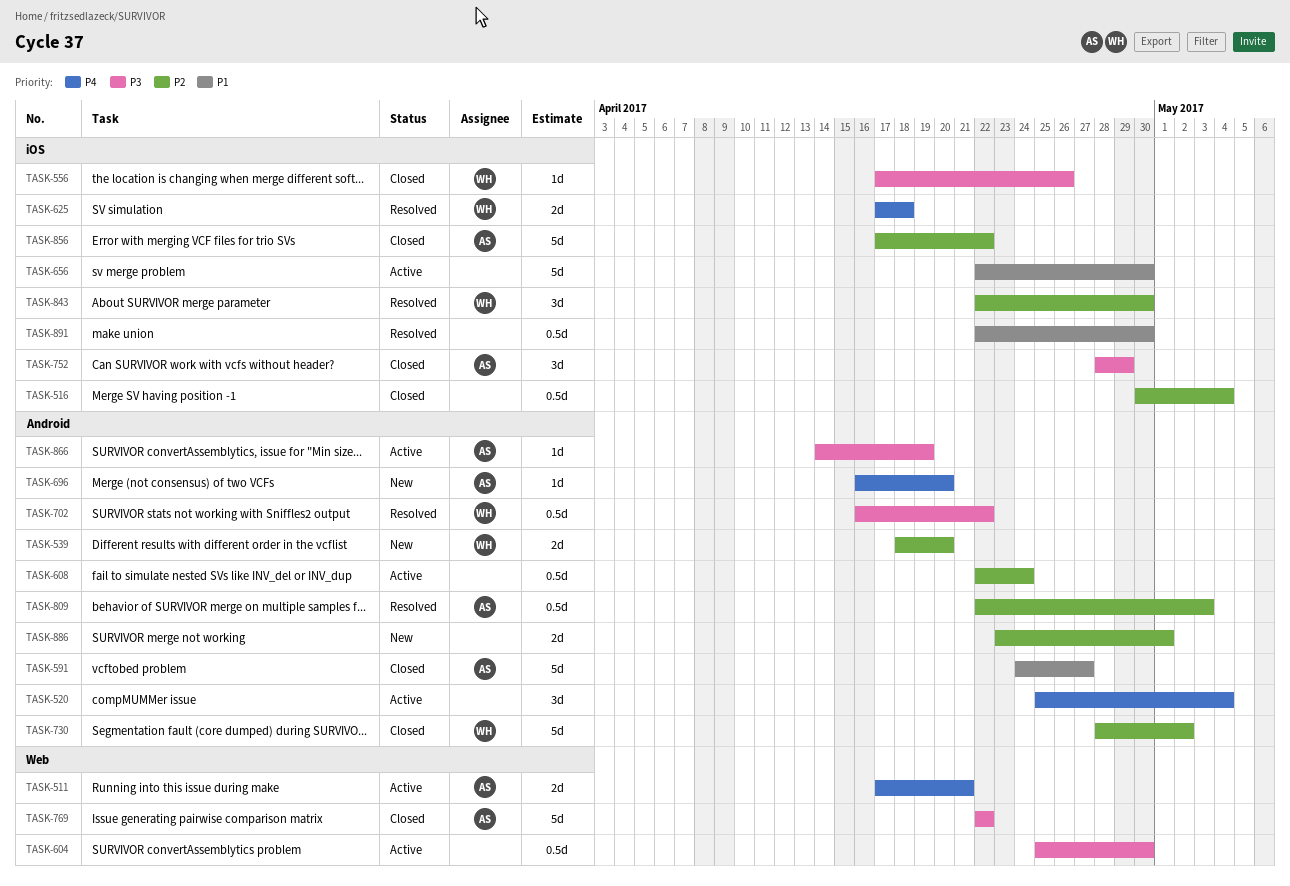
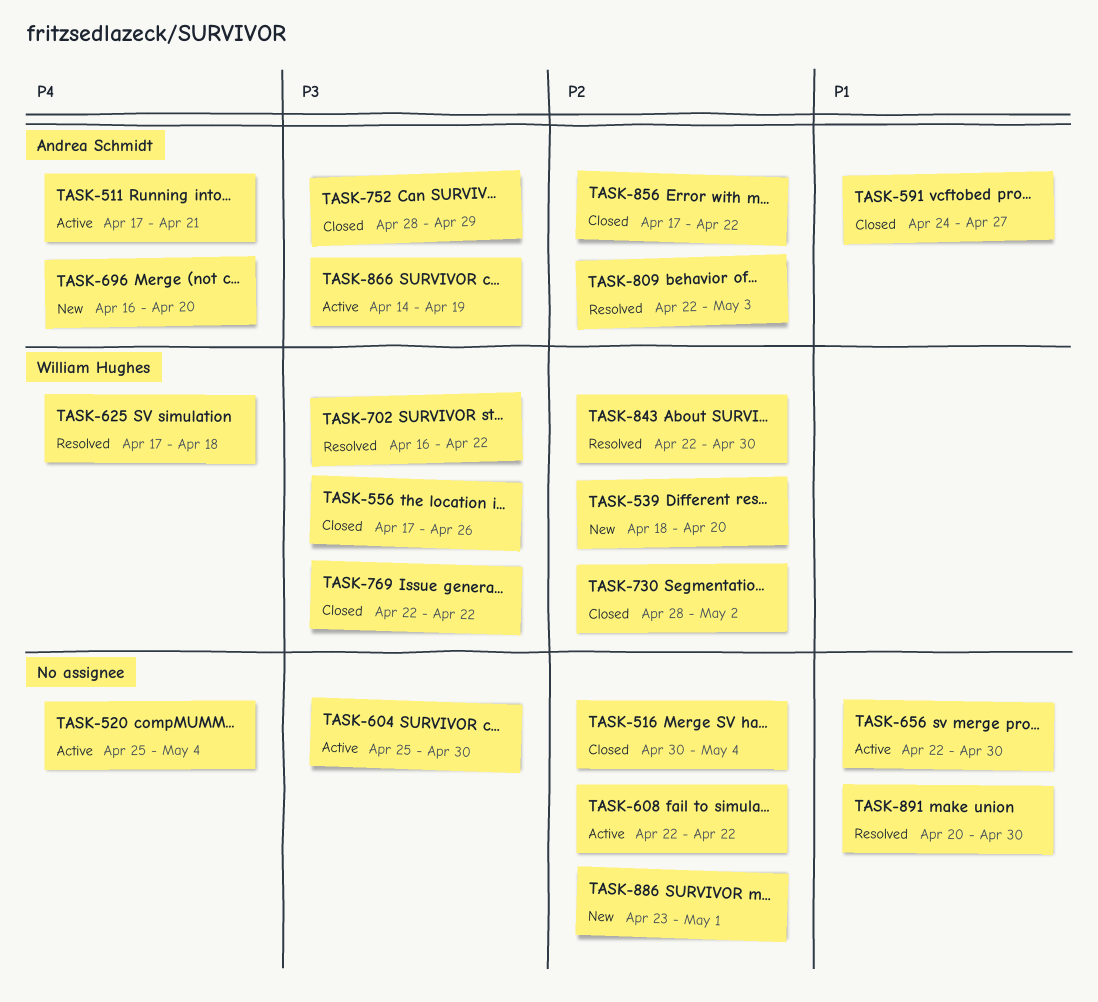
TASK-608, due: Apr 24 -> Apr 22
TASK-769, owner: Andrea Schmidt -> William Hughes
TASK-891, start: Apr 22 -> Apr 20

